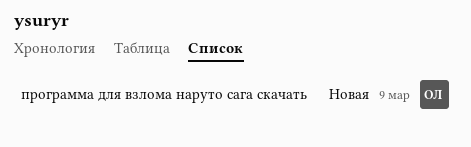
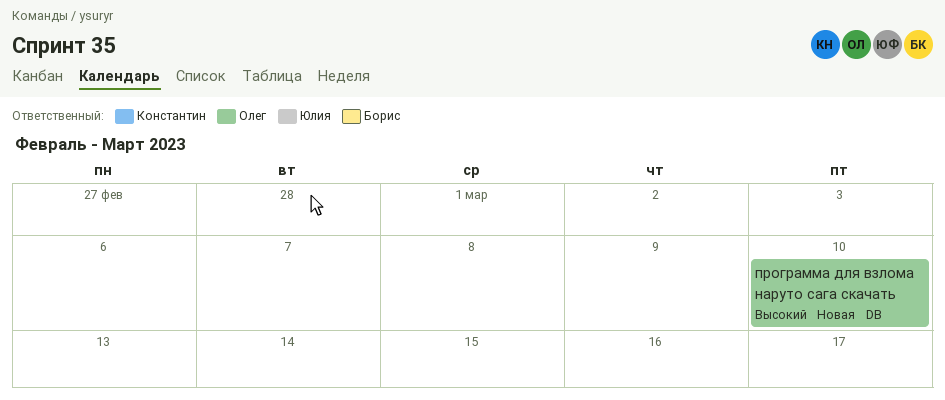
программа для взлома наруто сага скачать, due: Mar 9 -> Mar 10

